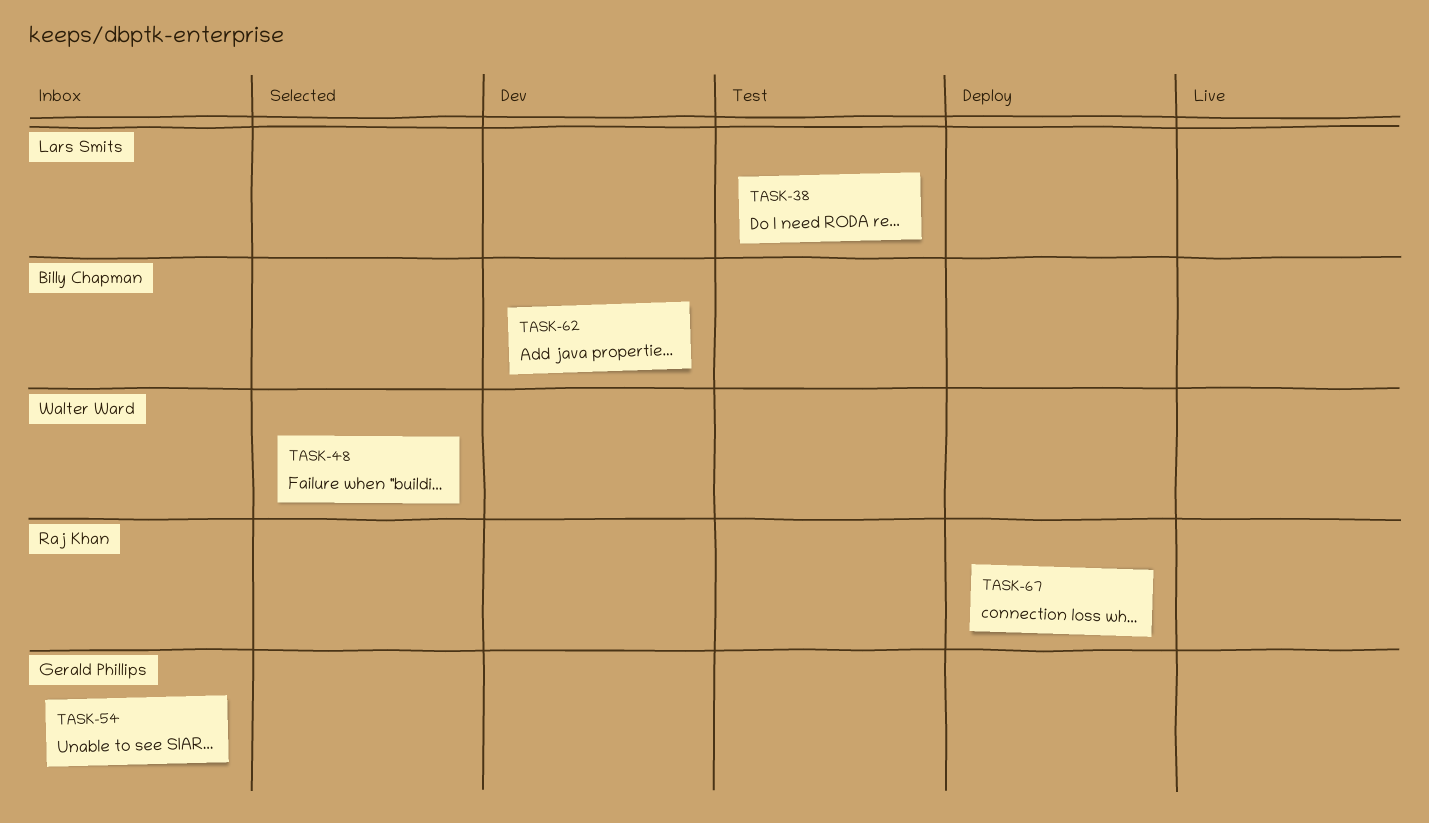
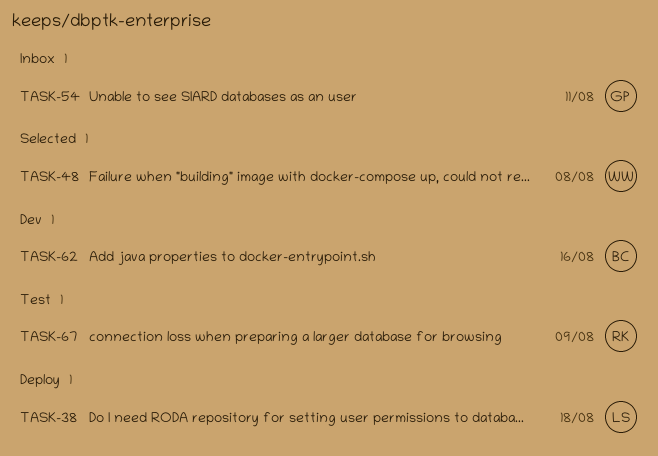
TASK-38, status: Test -> Deploy
TASK-67, status: Deploy -> Test

